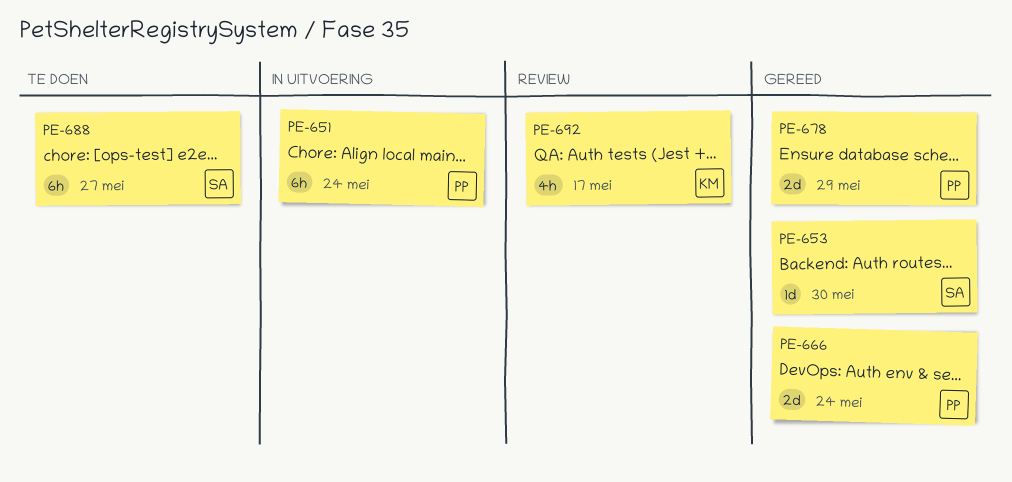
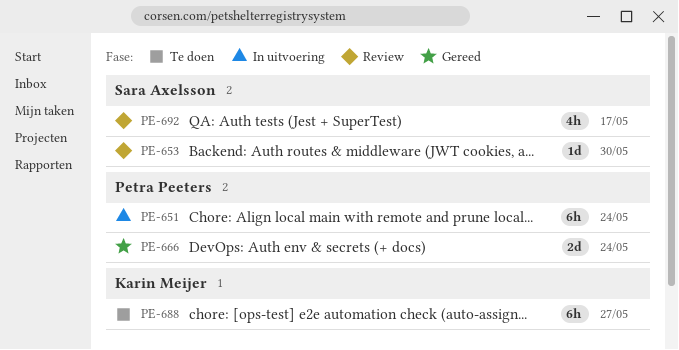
PE-653, status: Gereed -> Review
PE-678: present -> none
PE-688, owner: Sara Axelsson -> Karin Meijer
PE-692, owner: Karin Meijer -> Sara Axelsson

